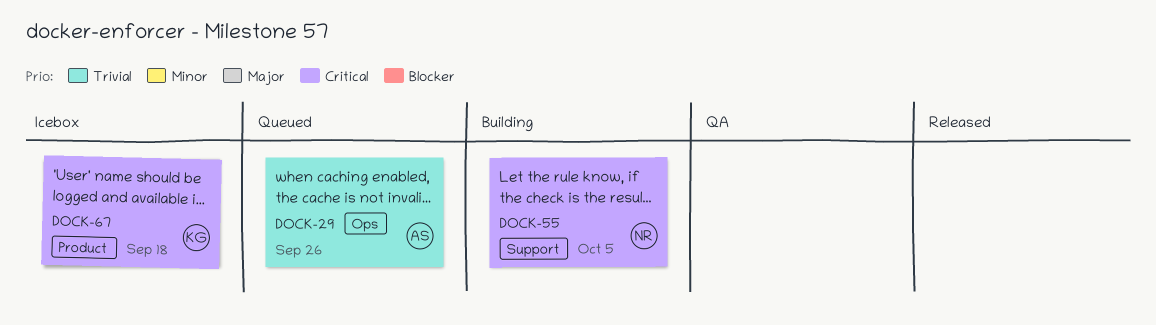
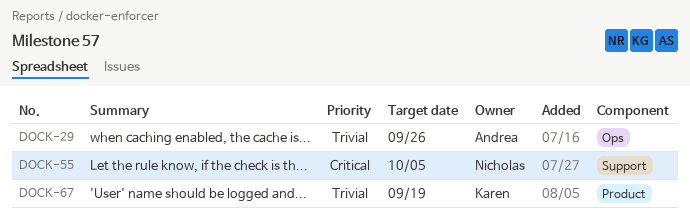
DOCK-67, priority: Critical -> Trivial
DOCK-67, due: Sep 18 -> Sep 19

